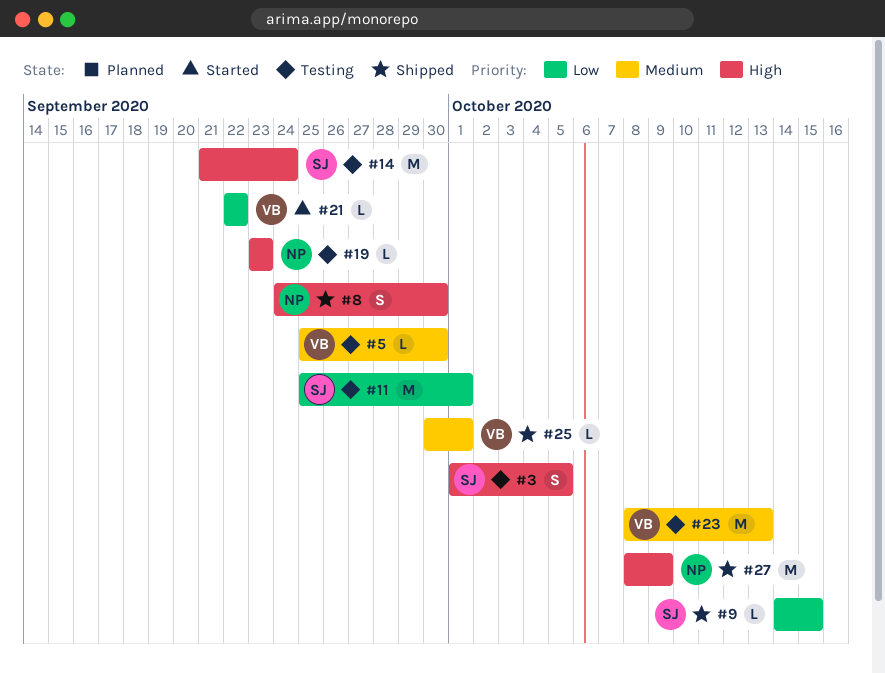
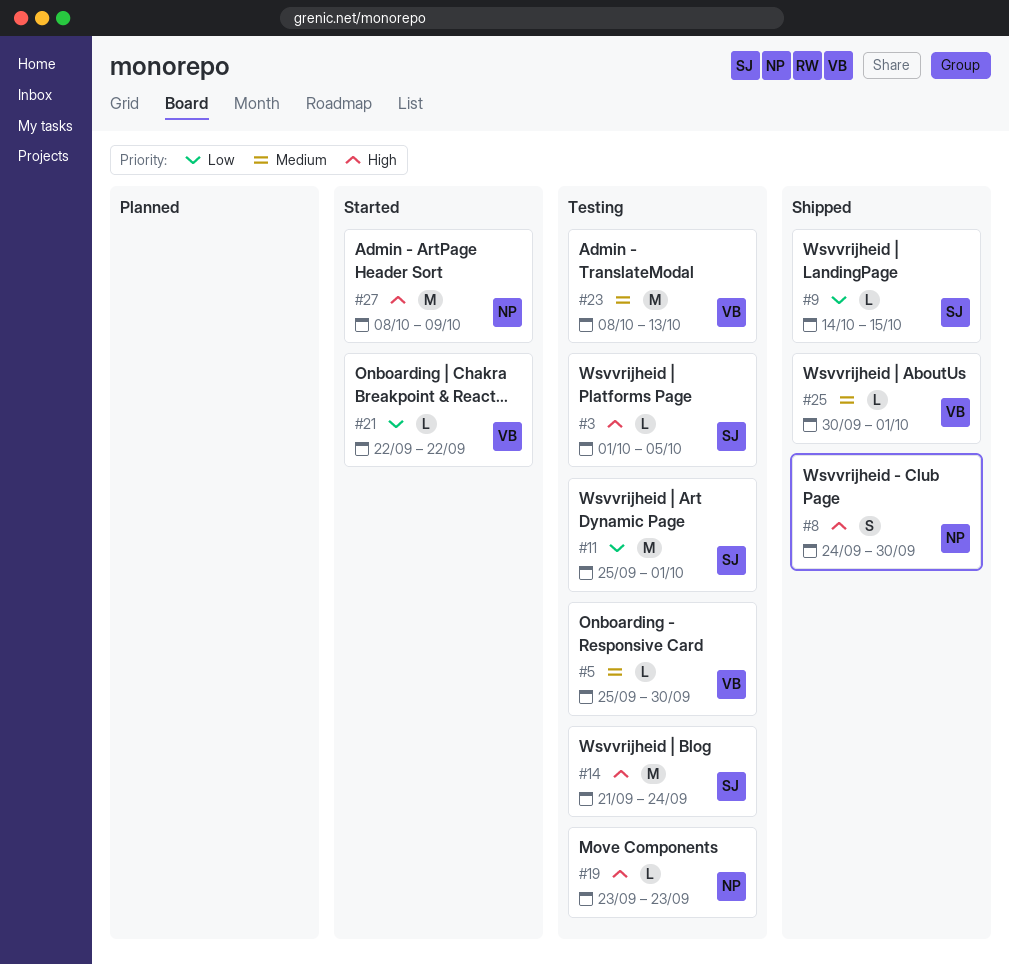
#3, estimate: S -> L
#27, status: Shipped -> Started

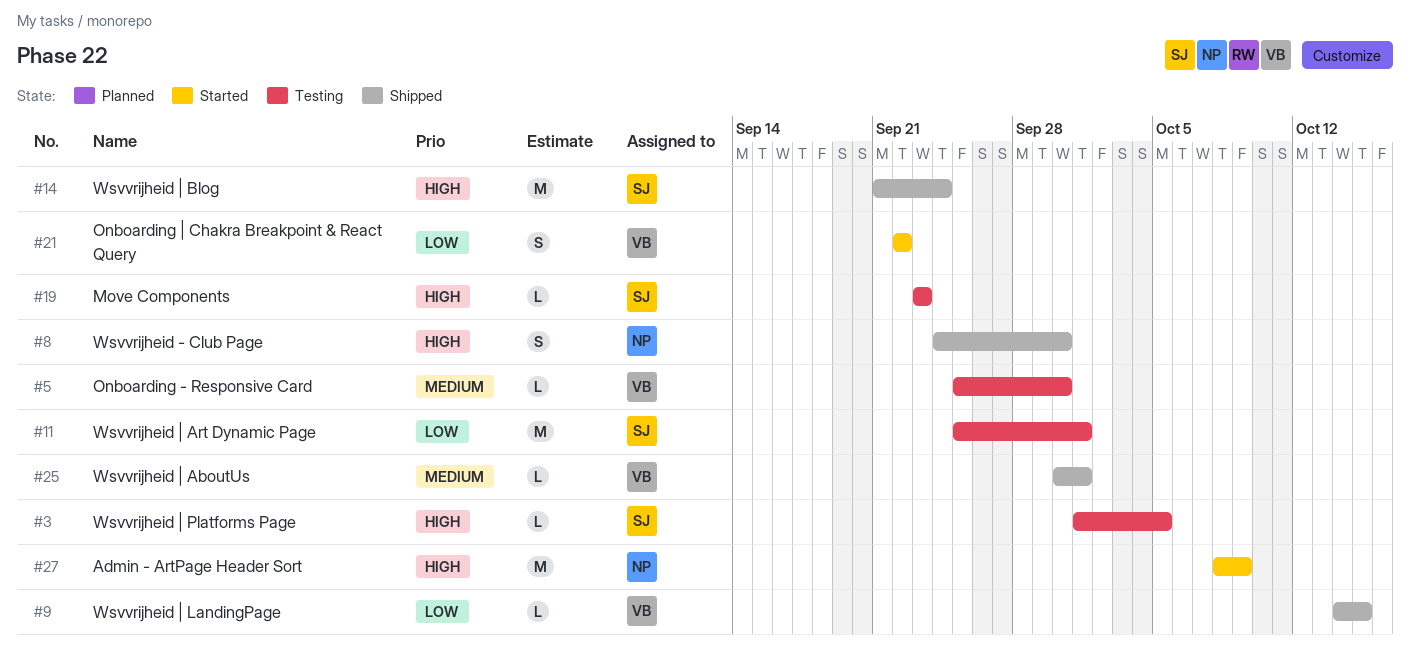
#9, owner: SJ -> VB
#14, status: Testing -> Shipped
#19, owner: NP -> SJ
#21, estimate: L -> S
#23: present -> none

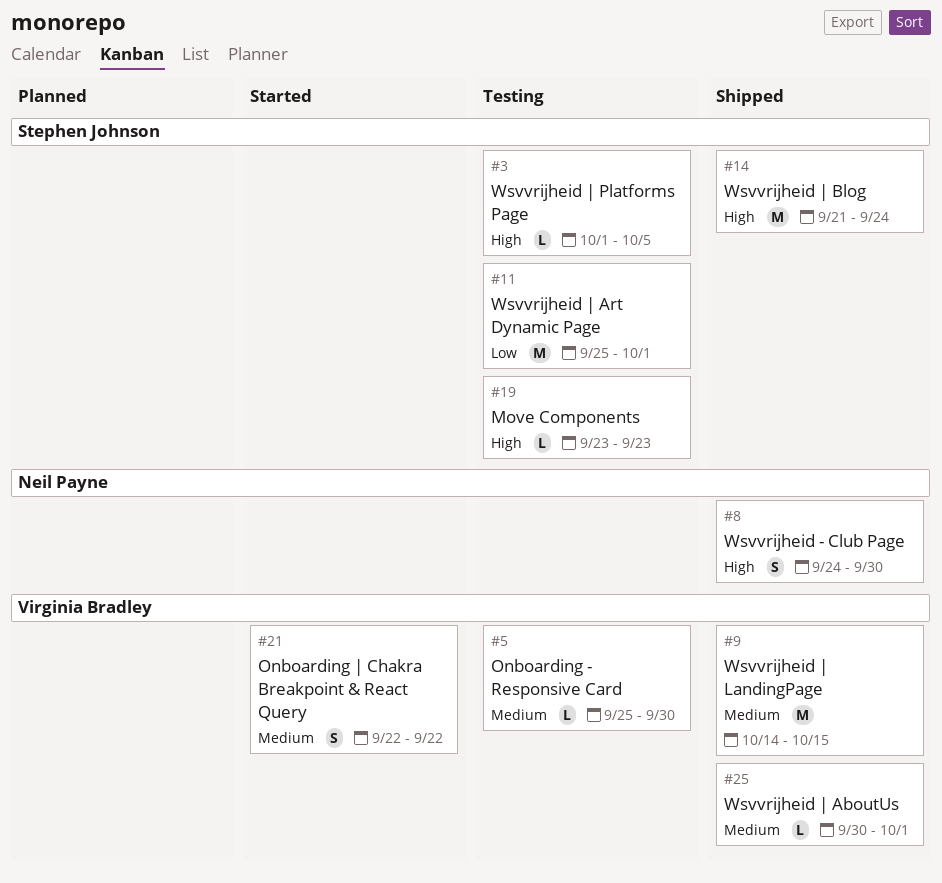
#9, priority: Low -> Medium
#9, estimate: L -> M
#21, priority: Low -> Medium
#27: present -> none

